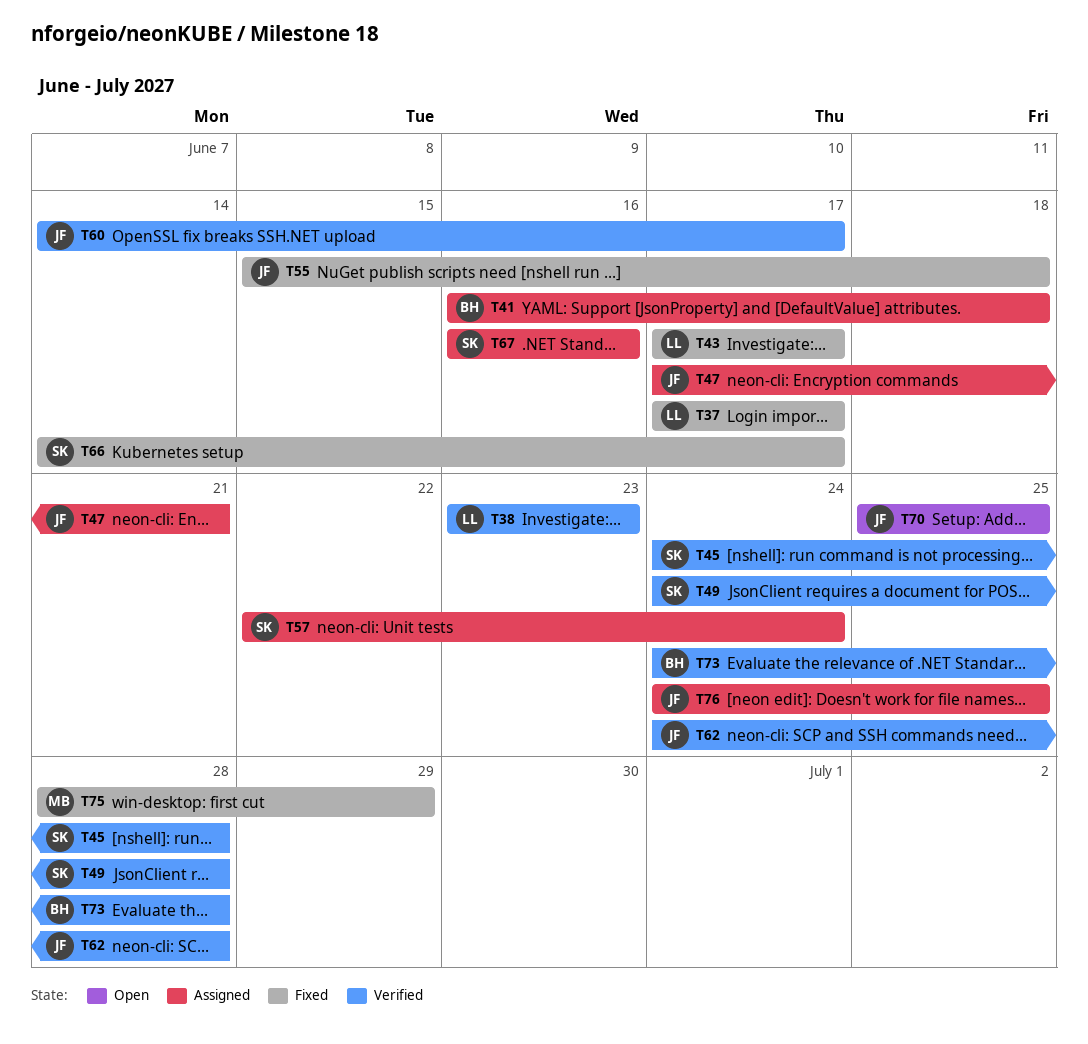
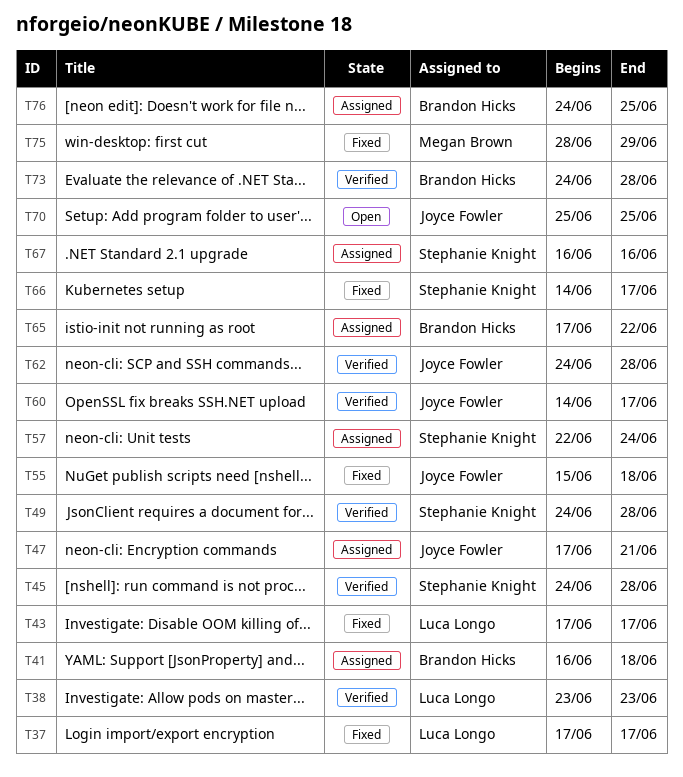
T65: none -> present
T76, owner: Joyce Fowler -> Brandon Hicks

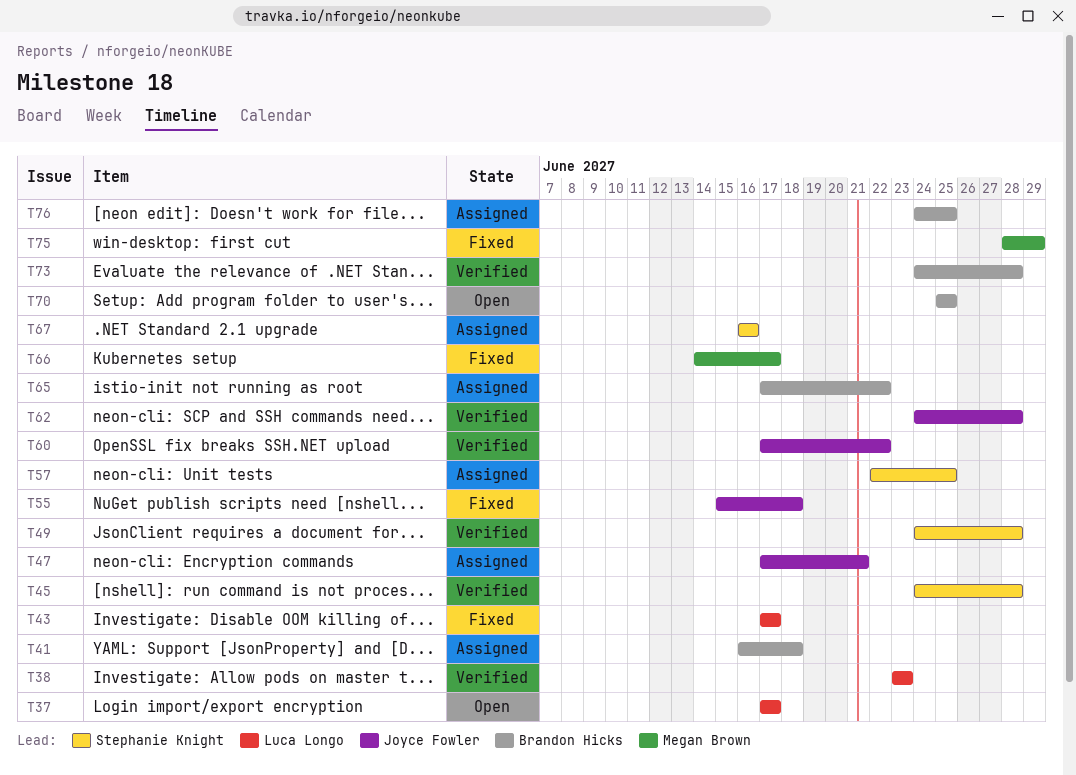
T37, status: Fixed -> Open
T57, due: Jun 24 -> Jun 25
T60, start: Jun 14 -> Jun 17
T60, due: Jun 17 -> Jun 22
T66, owner: Stephanie Knight -> Megan Brown
T70, owner: Joyce Fowler -> Brandon Hicks

